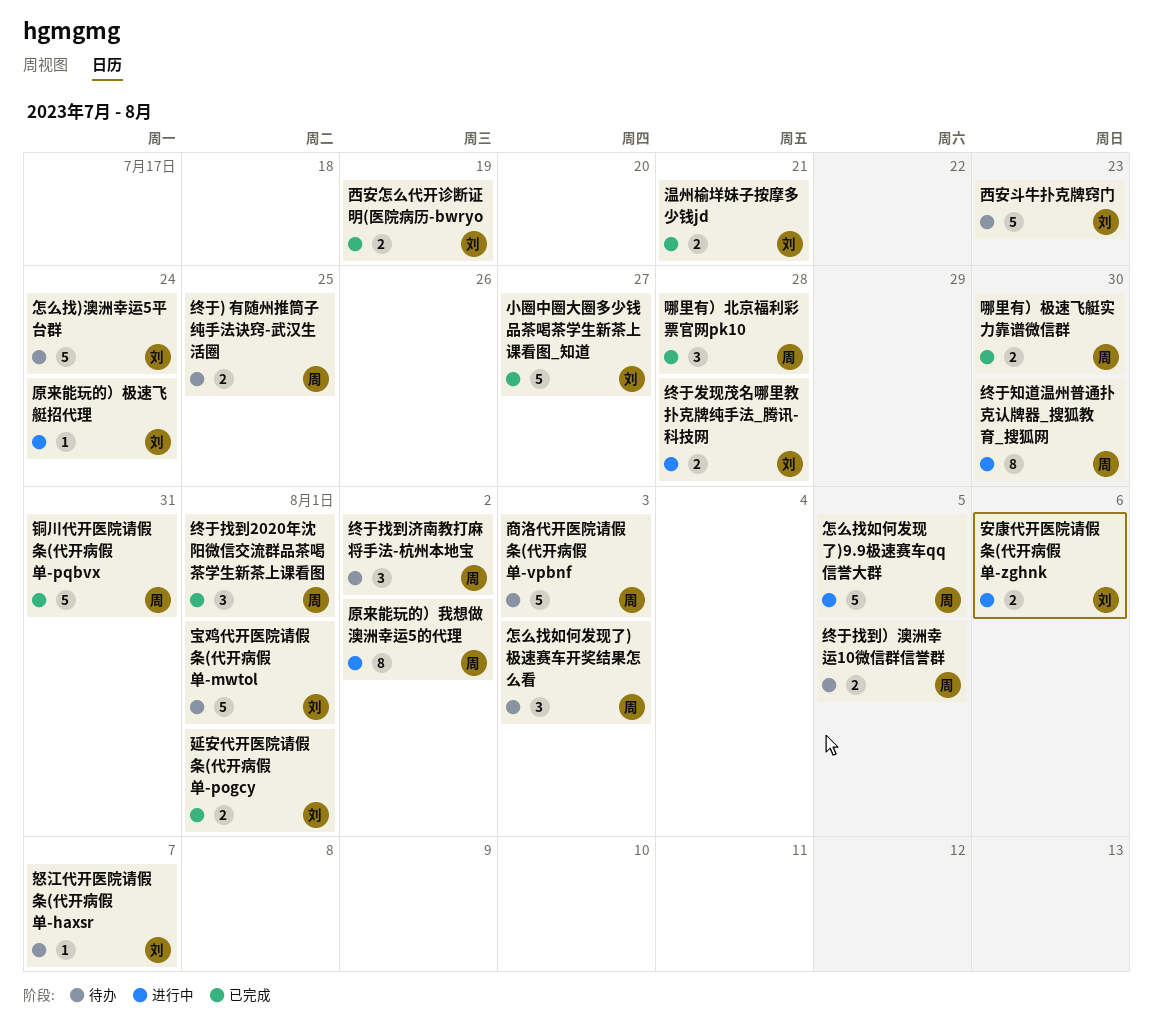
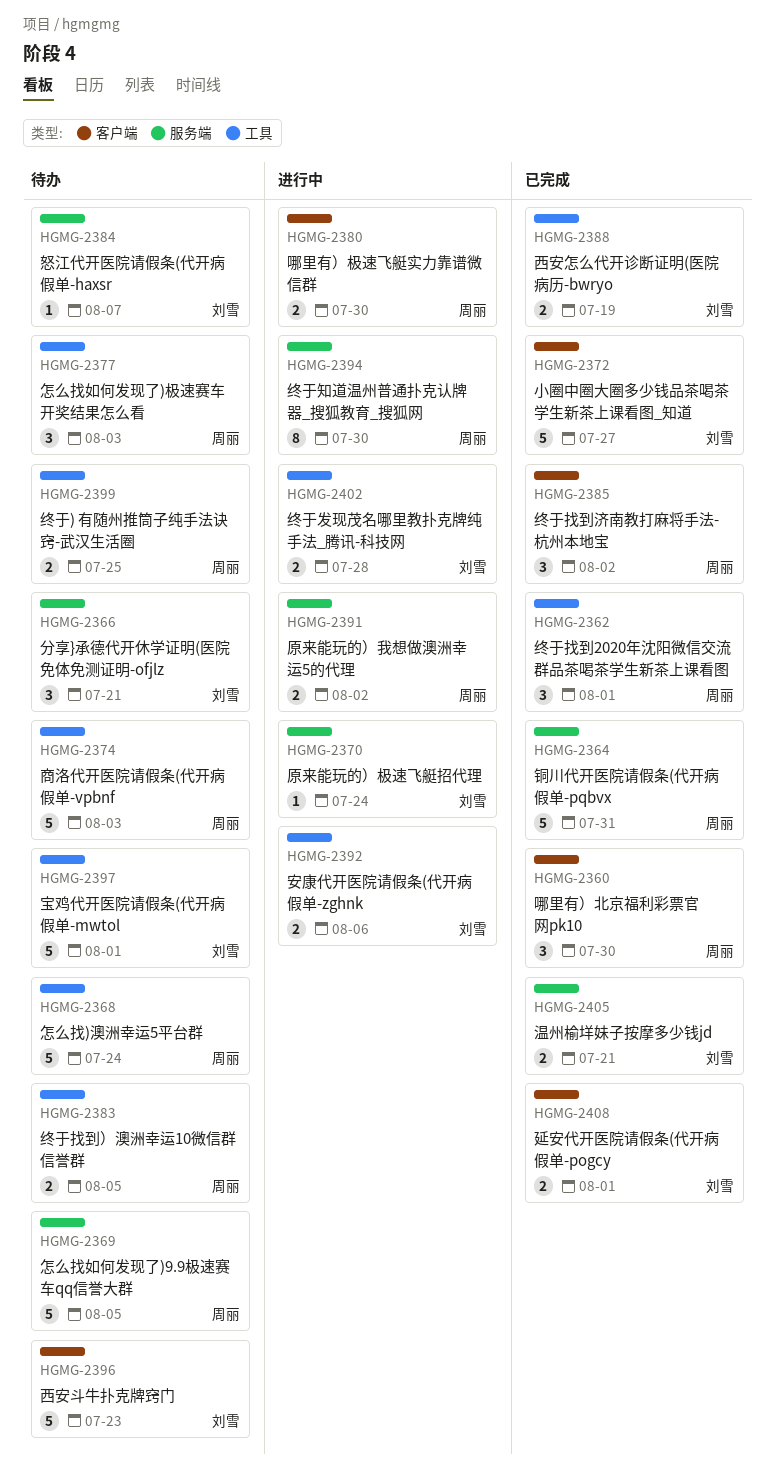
分享}承德代开休学证明(医院免体免测证明-ofjlz: none -> present
原来能玩的）我想做澳洲幸运5的代理, estimate: 8 -> 2
哪里有）北京福利彩票官网pk10, due: Jul 28 -> Jul 30
哪里有）极速飞艇实力靠谱微信群, status: 已完成 -> 进行中
怎么找)澳洲幸运5平台群, owner: 刘雪 -> 周丽
怎么找如何发现了)9.9极速赛车qq信誉大群, status: 进行中 -> 待办
终于找到济南教打麻将手法-杭州本地宝, status: 待办 -> 已完成

